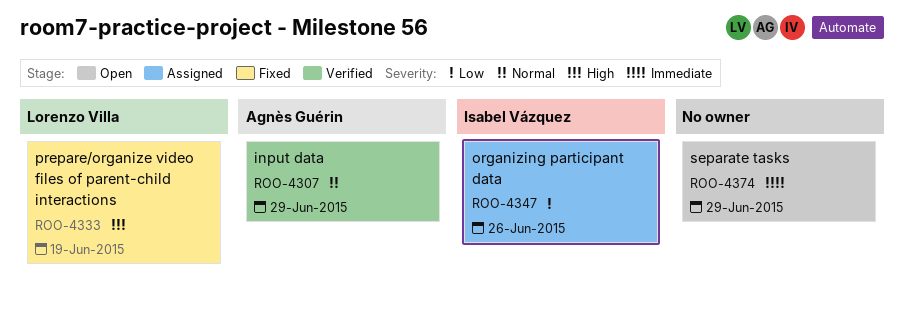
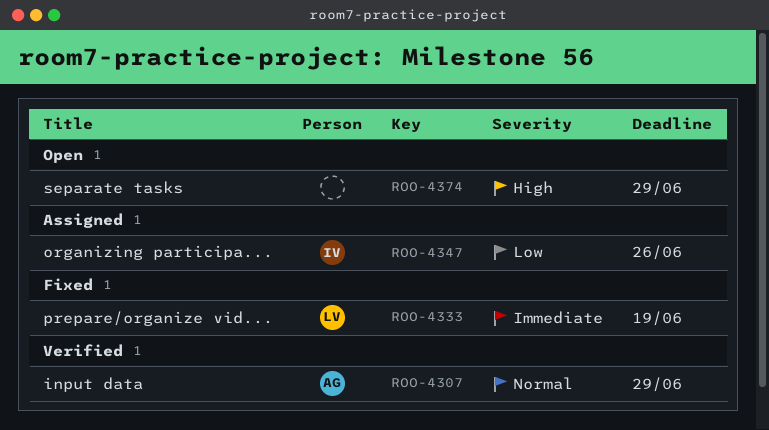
ROO-4333, priority: High -> Immediate
ROO-4374, priority: Immediate -> High

